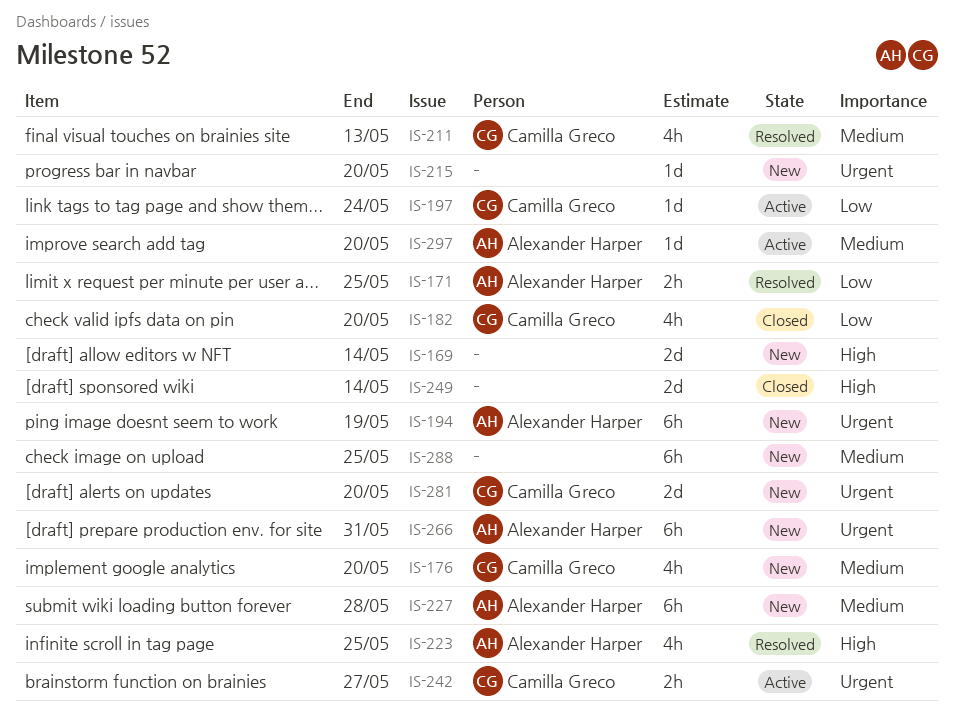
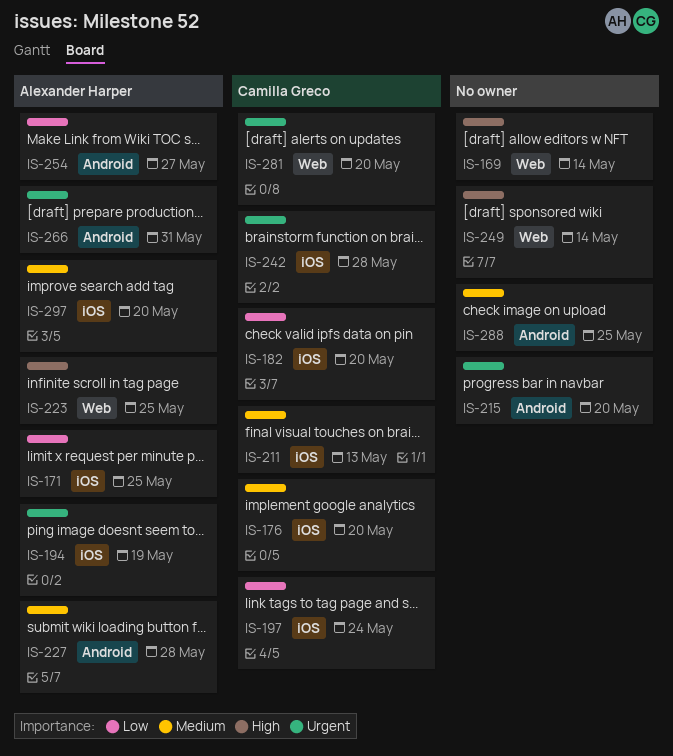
IS-242, due: May 27 -> May 28
IS-254: none -> present

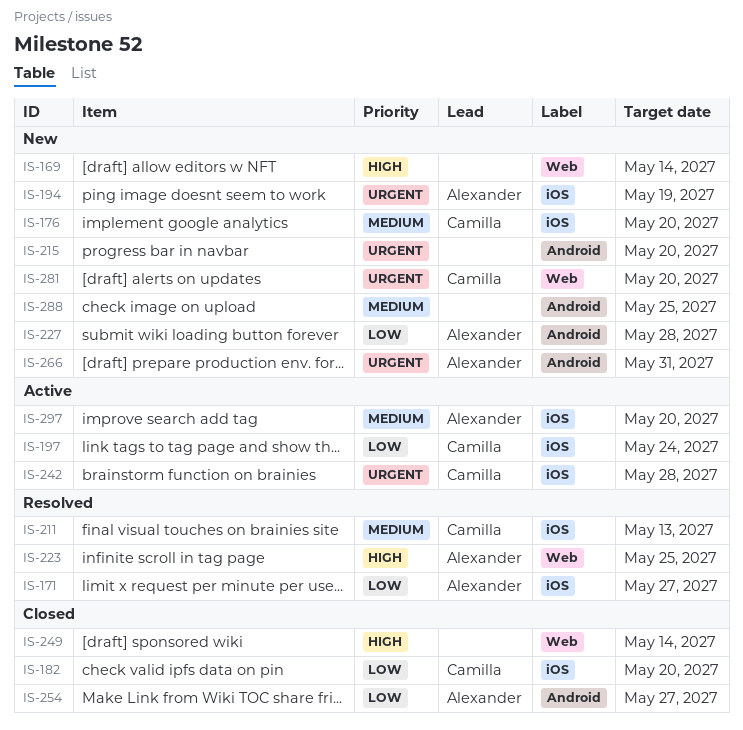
IS-171, due: May 25 -> May 27
IS-227, priority: Medium -> Low

